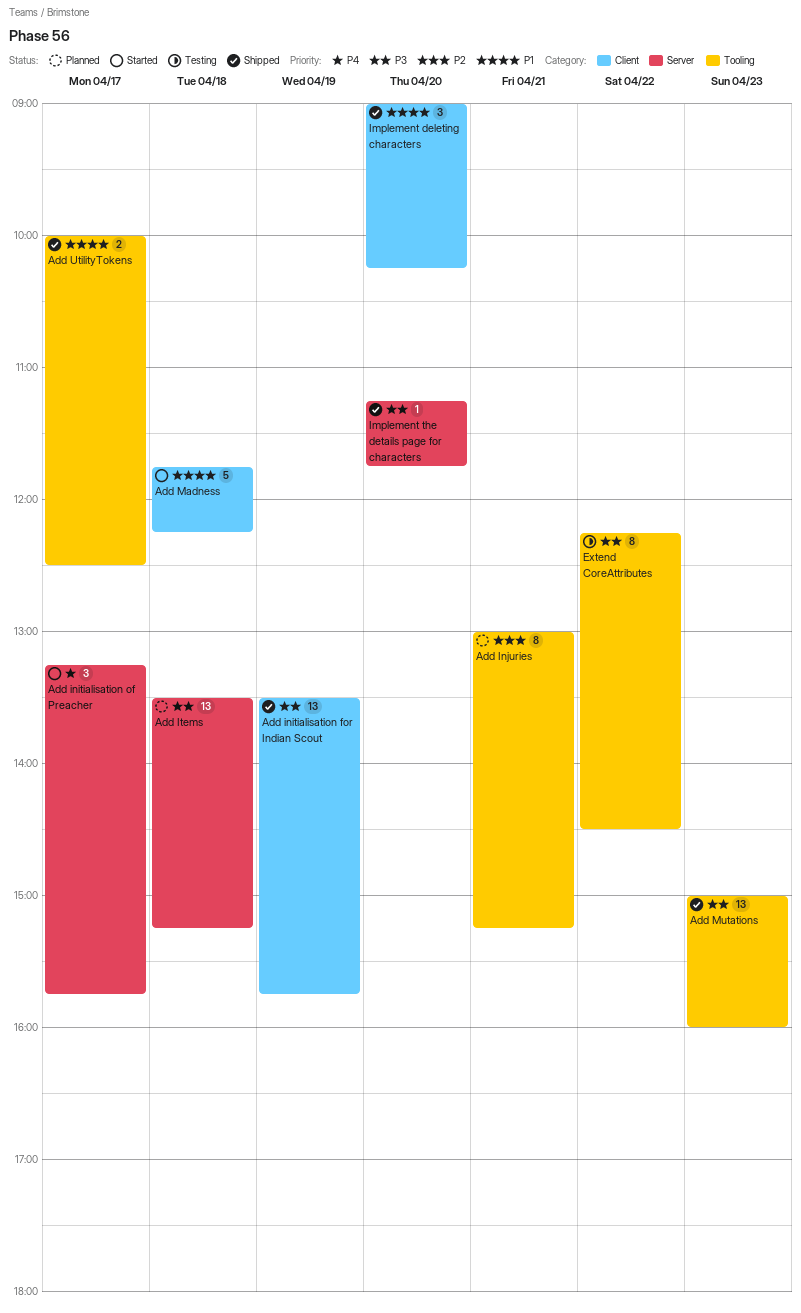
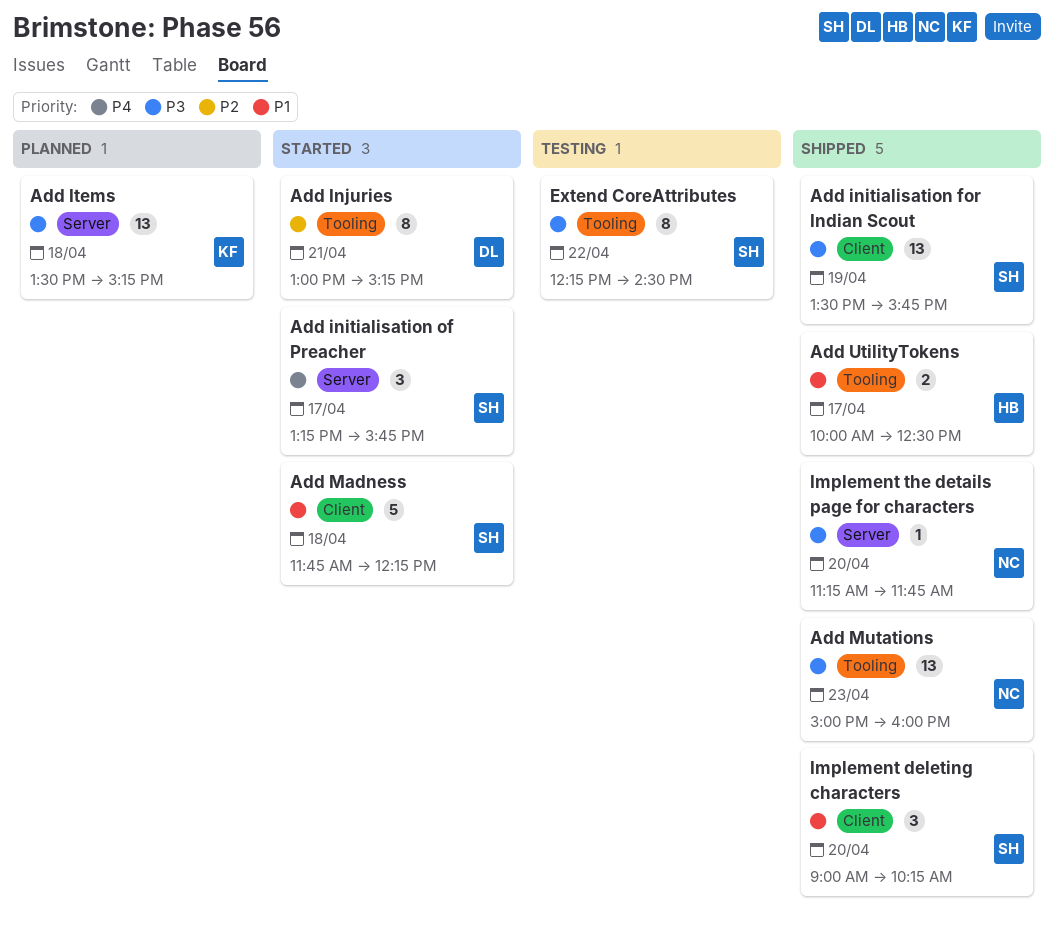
Add Injuries, status: Planned -> Started

